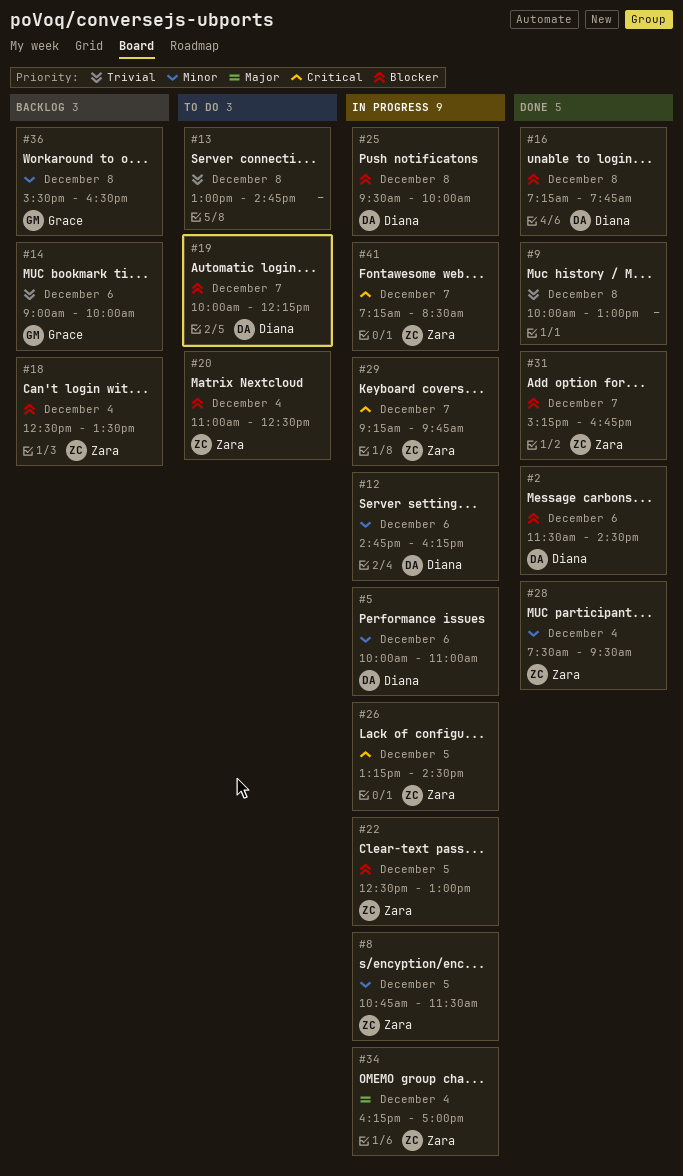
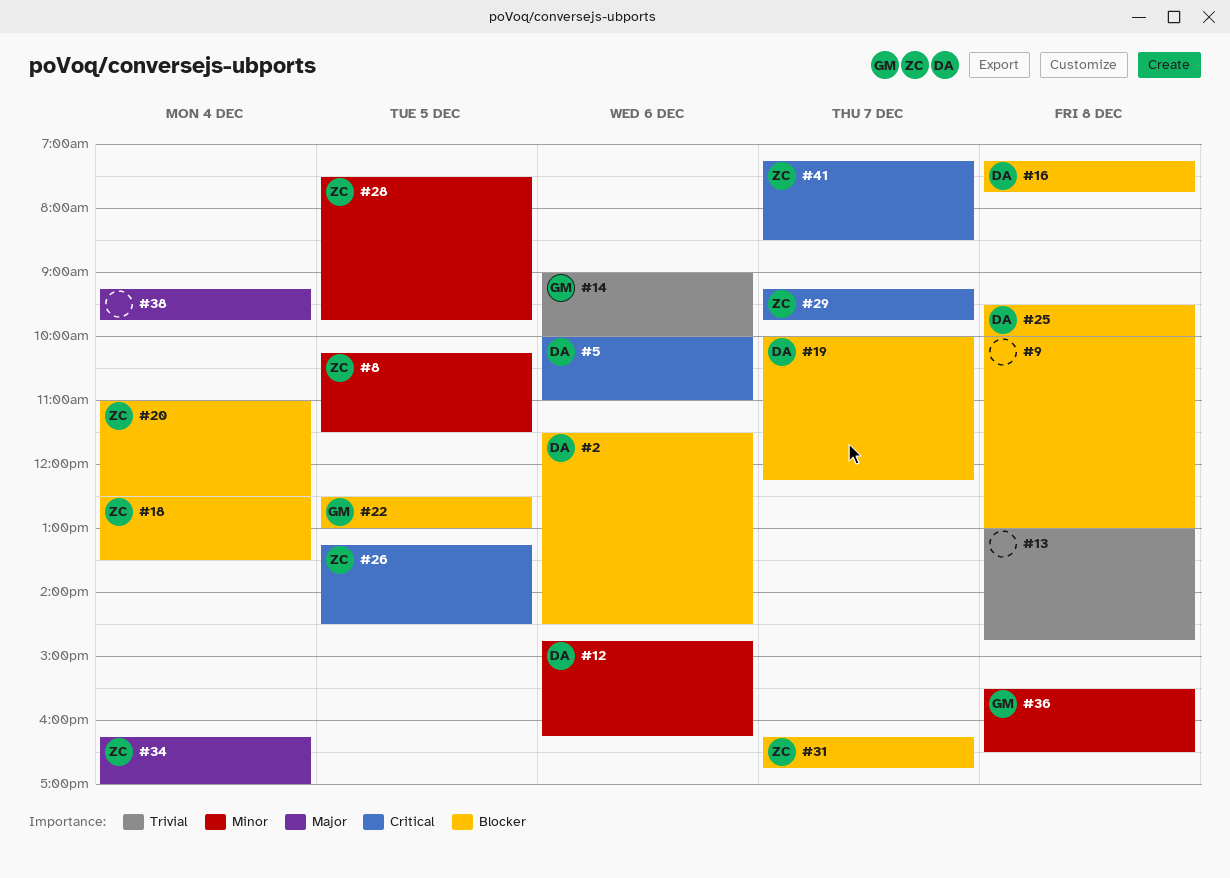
#5, priority: Minor -> Critical
#8, begins: 10:45 -> 10:15
#9, priority: Trivial -> Blocker
#22, owner: Zara -> Grace
#28, day: Dec 4 -> Dec 5
#28, ends: 09:30 -> 09:45
#31, begins: 15:15 -> 16:15
#38: none -> present

